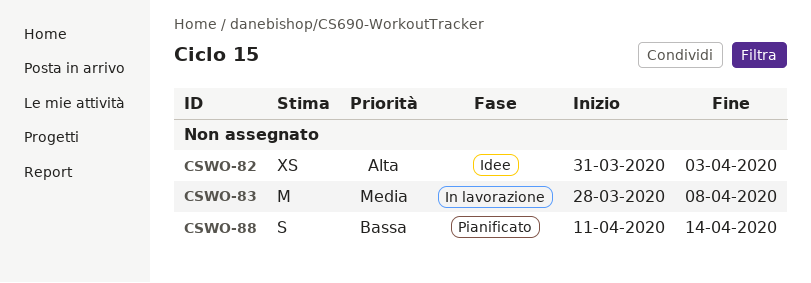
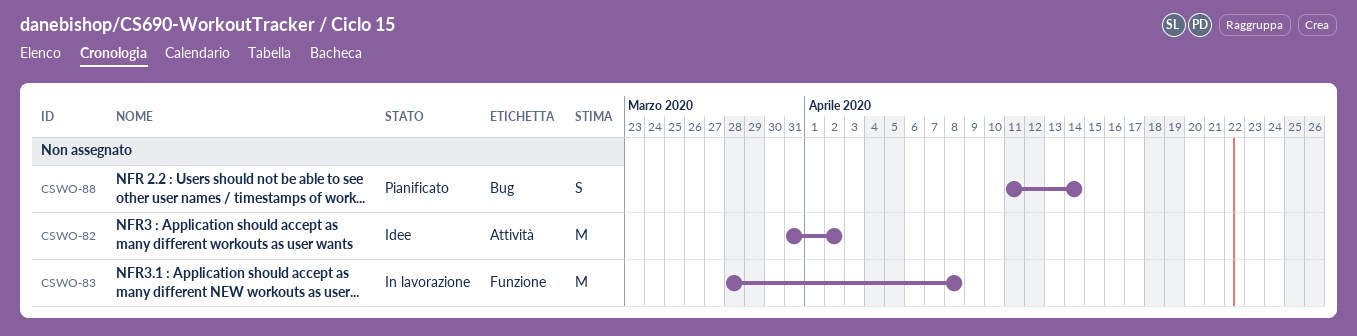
CSWO-82, estimate: XS -> M
CSWO-82, due: Apr 3 -> Apr 2

